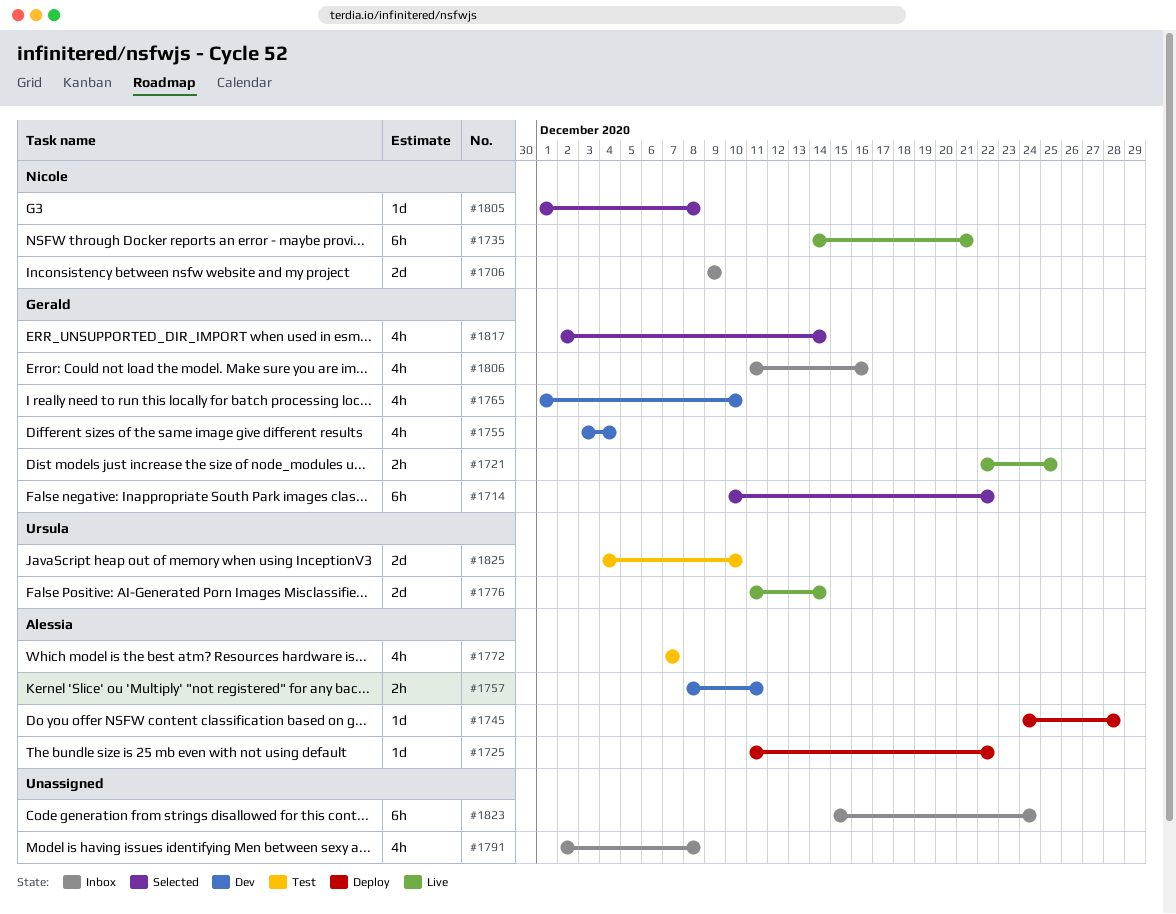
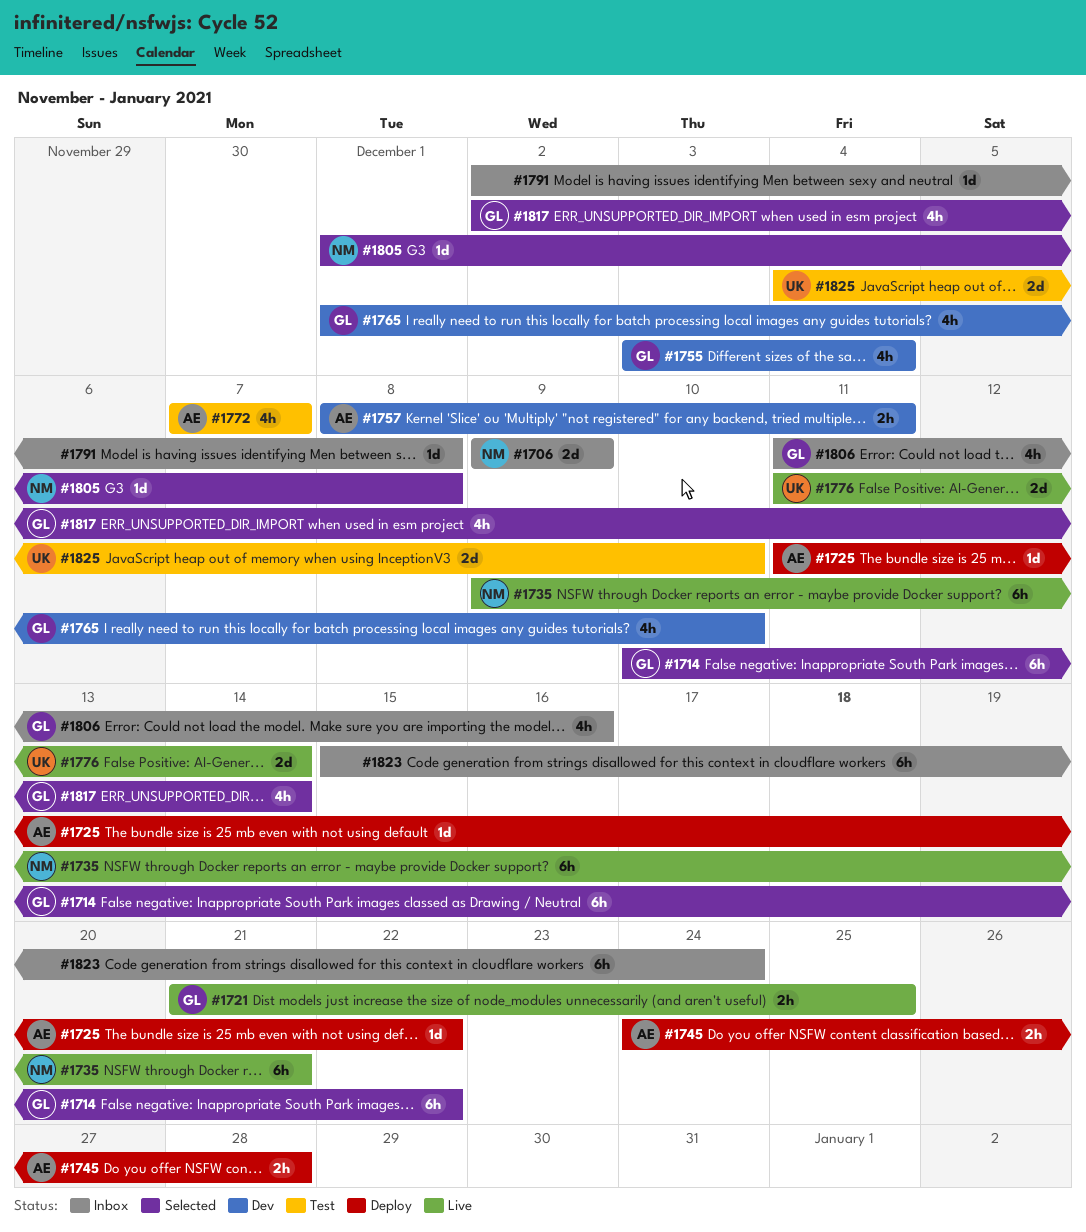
#1721, start: Dec 22 -> Dec 21
#1735, start: Dec 14 -> Dec 9
#1745, estimate: 1d -> 2h
#1791, estimate: 4h -> 1d

